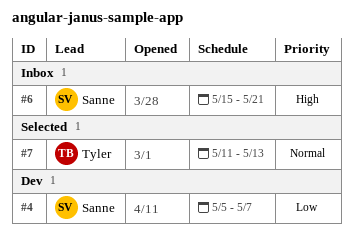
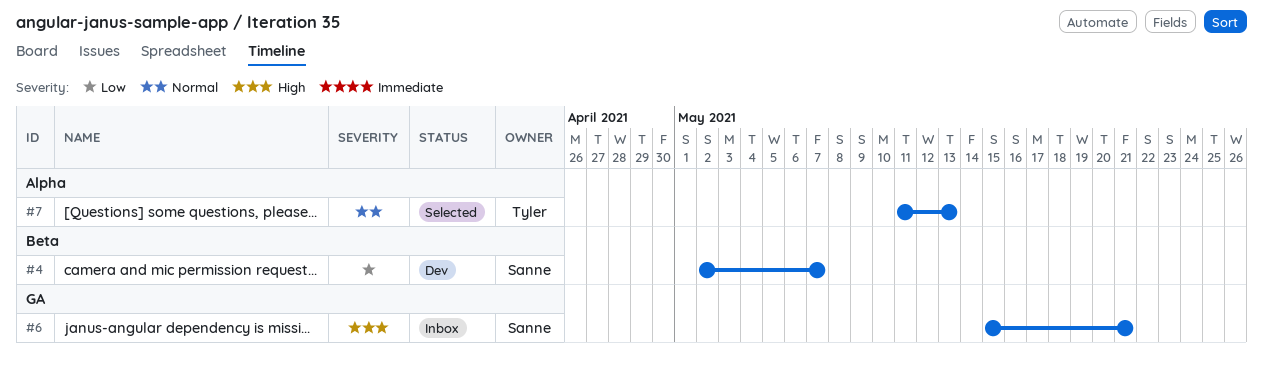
#4, start: May 5 -> May 2

